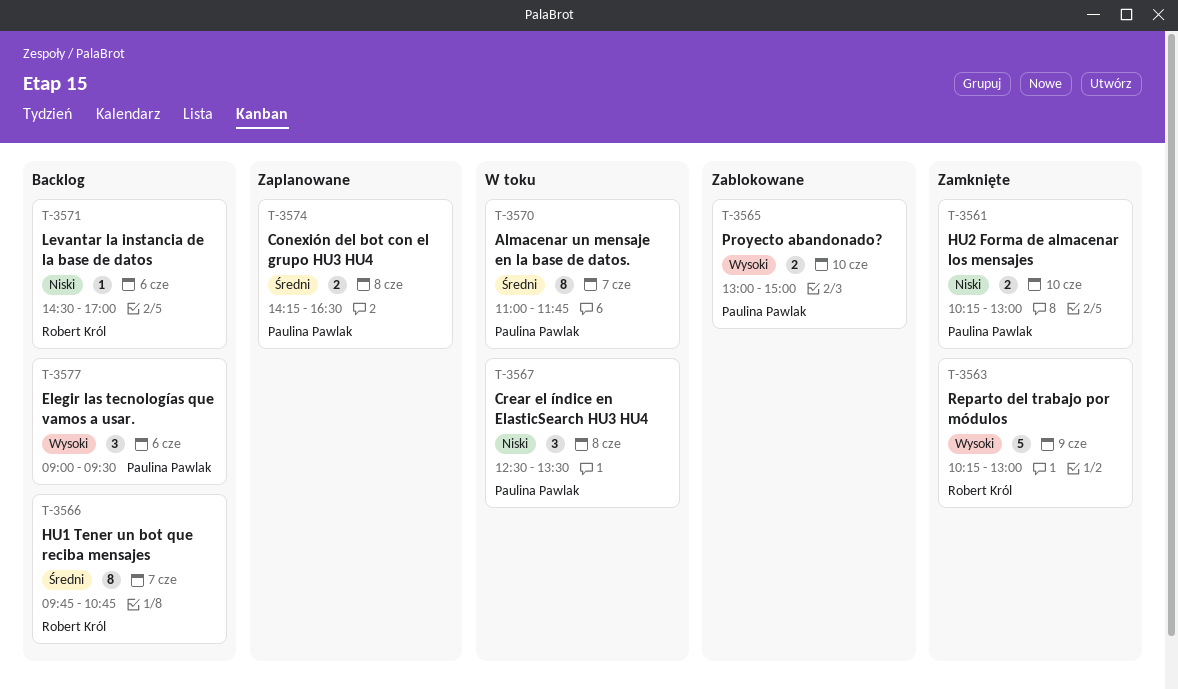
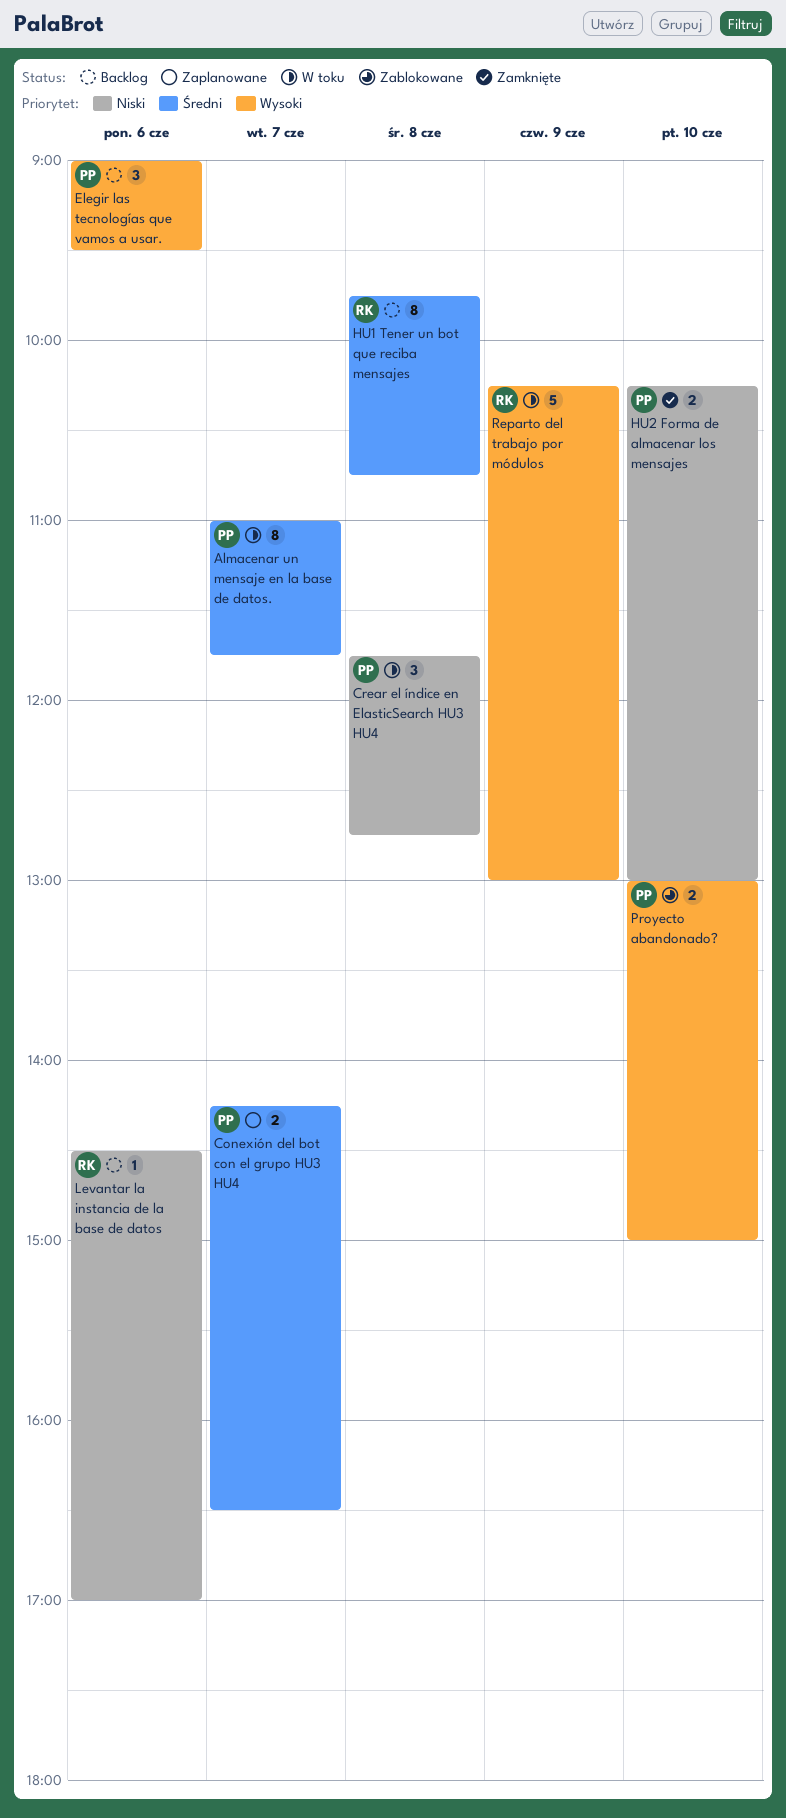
Conexión del bot con el grupo HU3 HU4, day: Jun 8 -> Jun 7
Crear el índice en ElasticSearch HU3 HU4, begins: 12:30 -> 11:45
Crear el índice en ElasticSearch HU3 HU4, ends: 13:30 -> 12:45
HU1 Tener un bot que reciba mensajes, day: Jun 7 -> Jun 8
Reparto del trabajo por módulos, status: Zamknięte -> W toku

